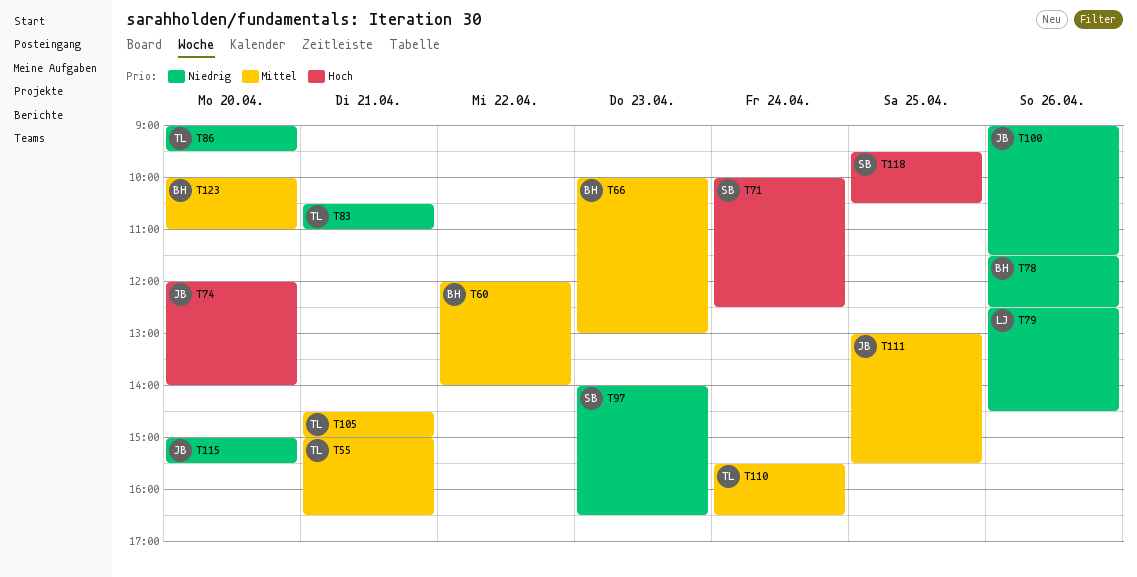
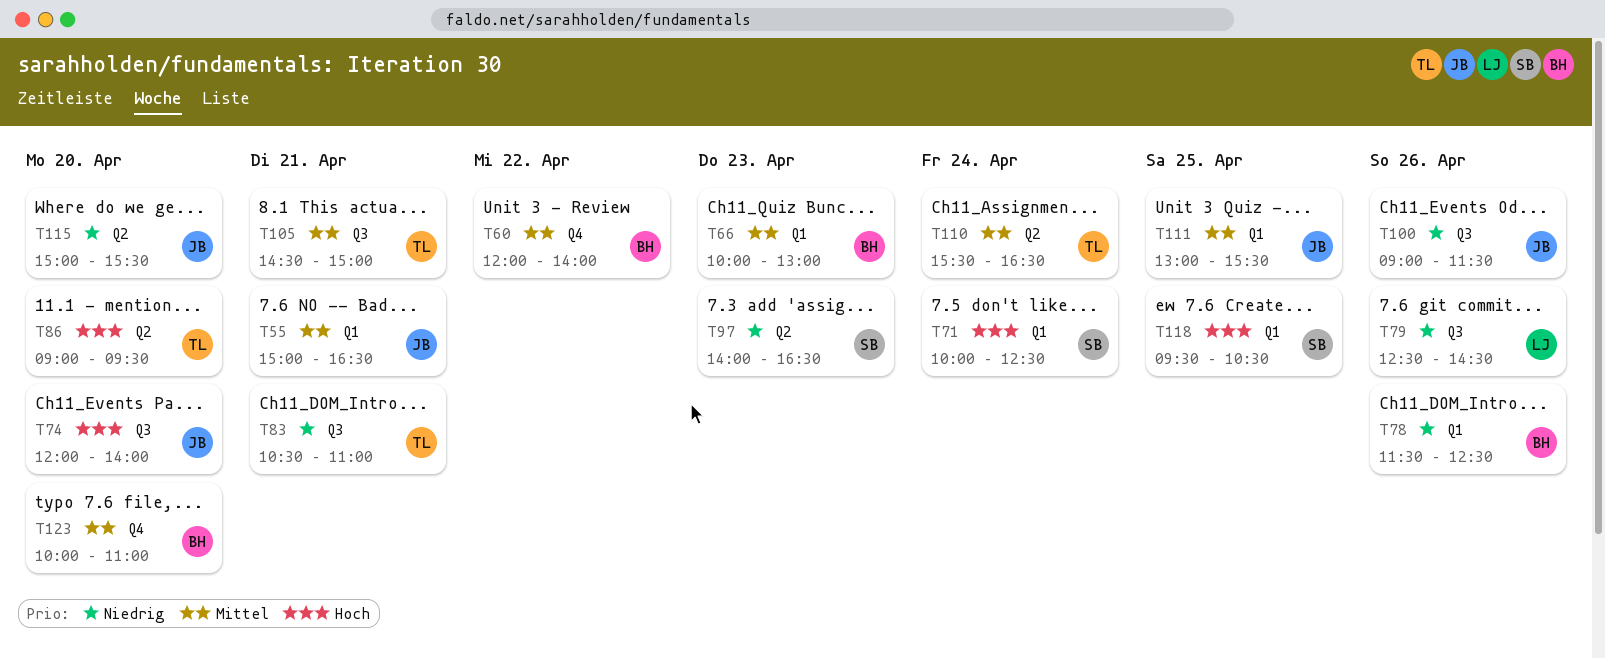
T55, owner: TL -> JB
T86, priority: Niedrig -> Hoch

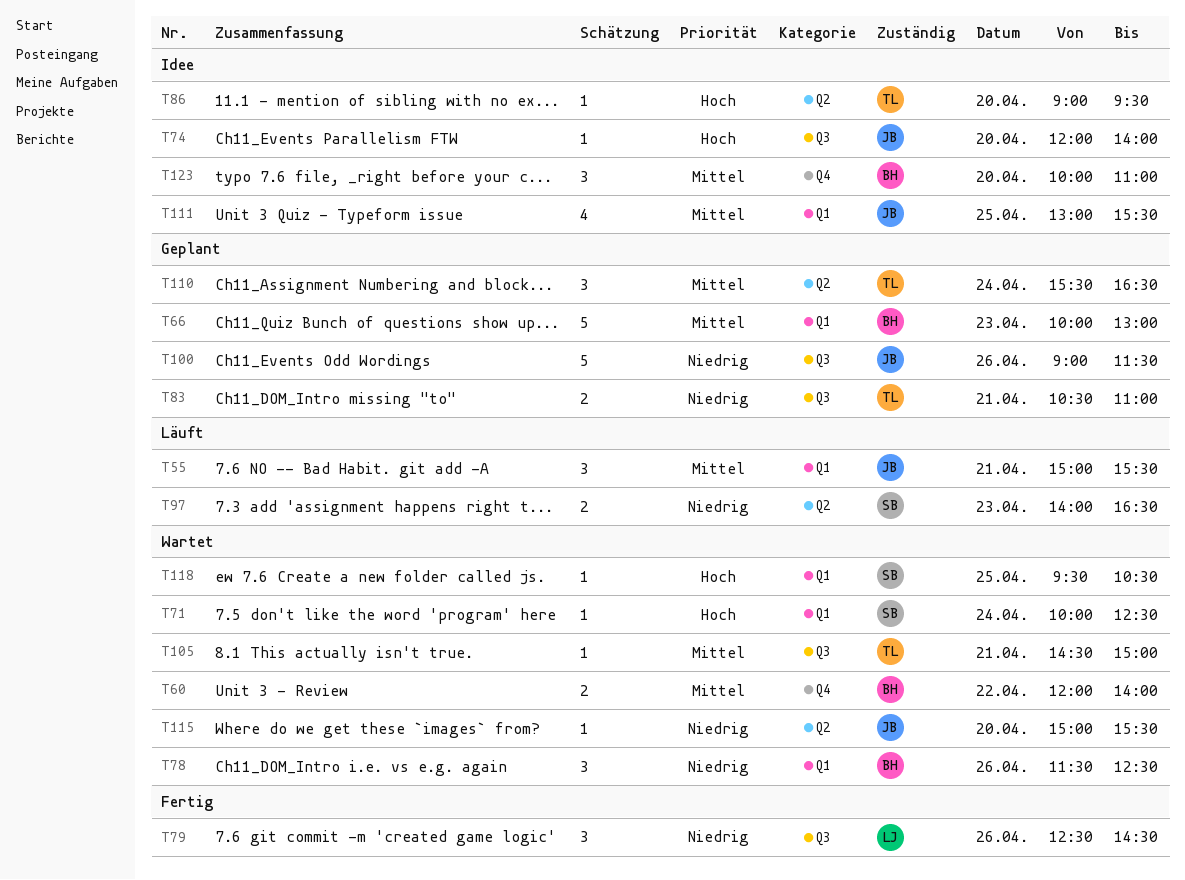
T55, ends: 16:30 -> 15:30

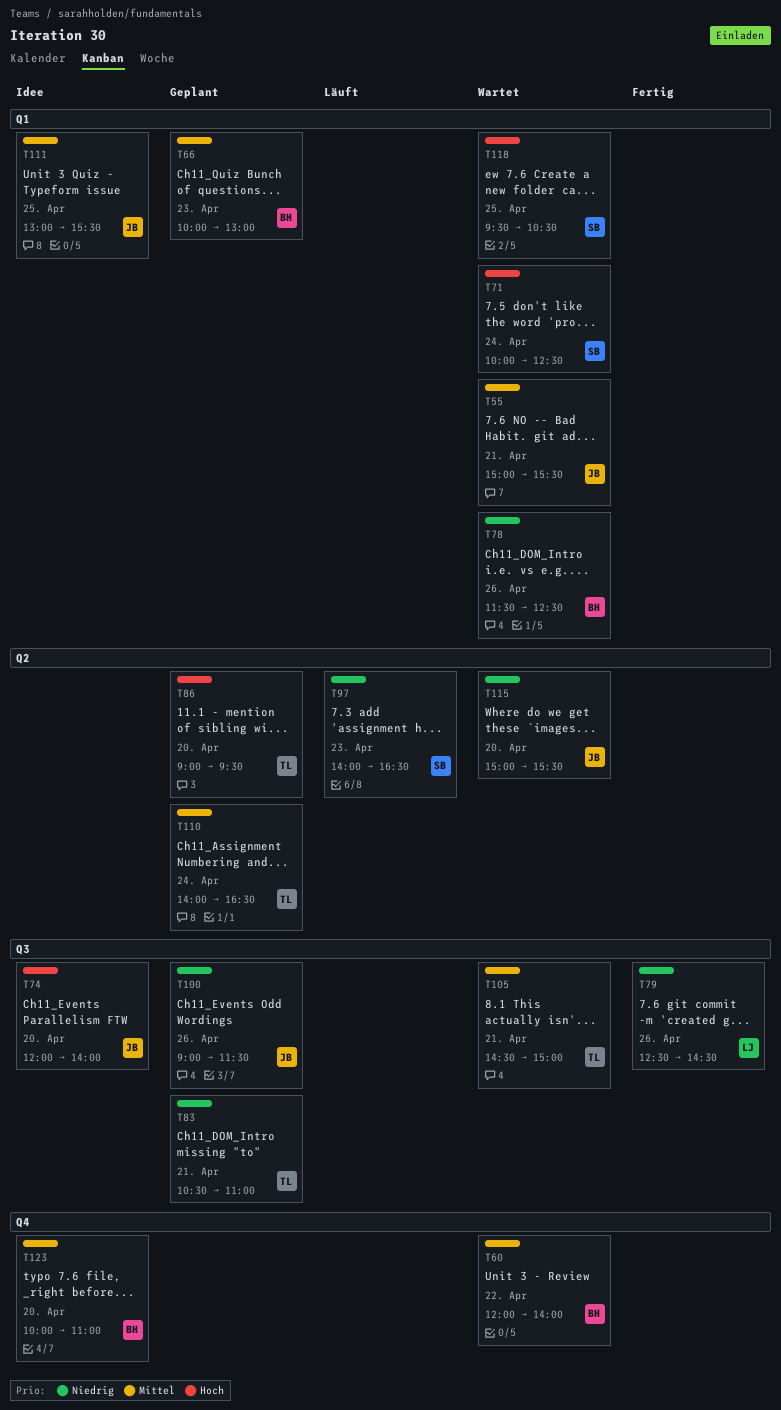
T55, status: Läuft -> Wartet
T86, status: Idee -> Geplant
T110, begins: 15:30 -> 14:00

